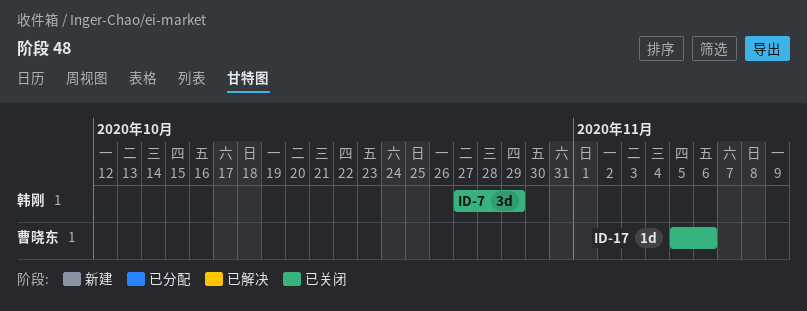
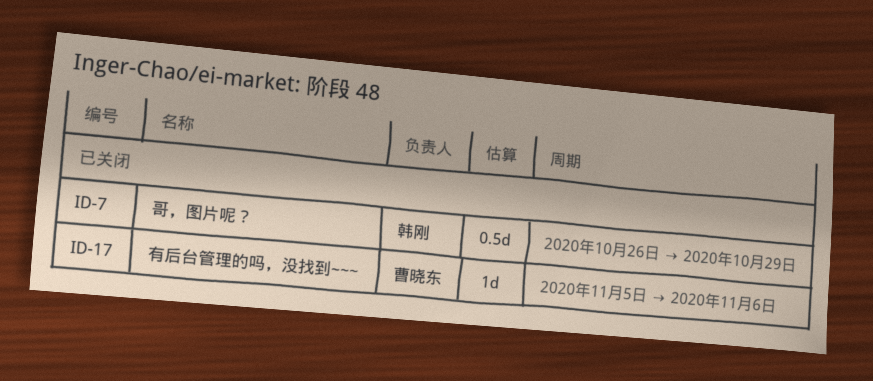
ID-7, estimate: 3d -> 0.5d
ID-7, start: Oct 27 -> Oct 26

